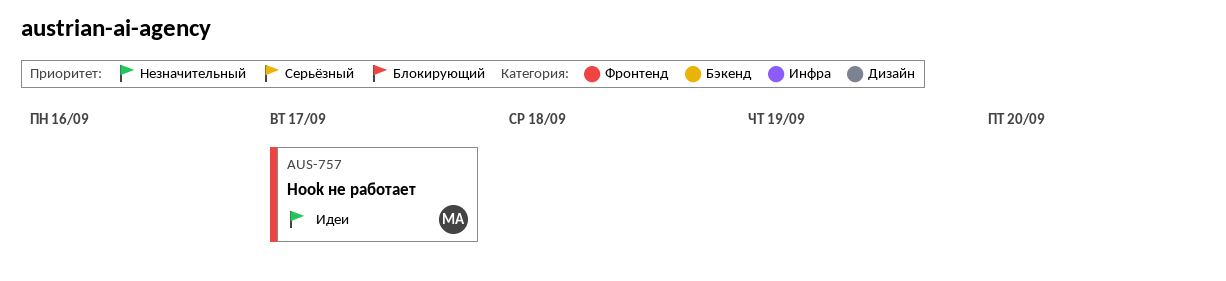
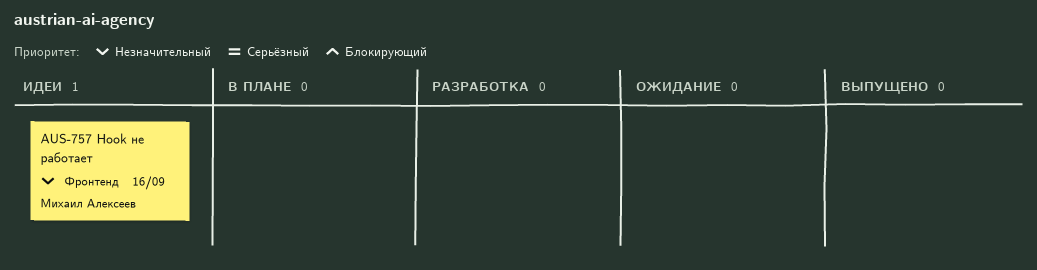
AUS-757, due: Sep 17 -> Sep 16

